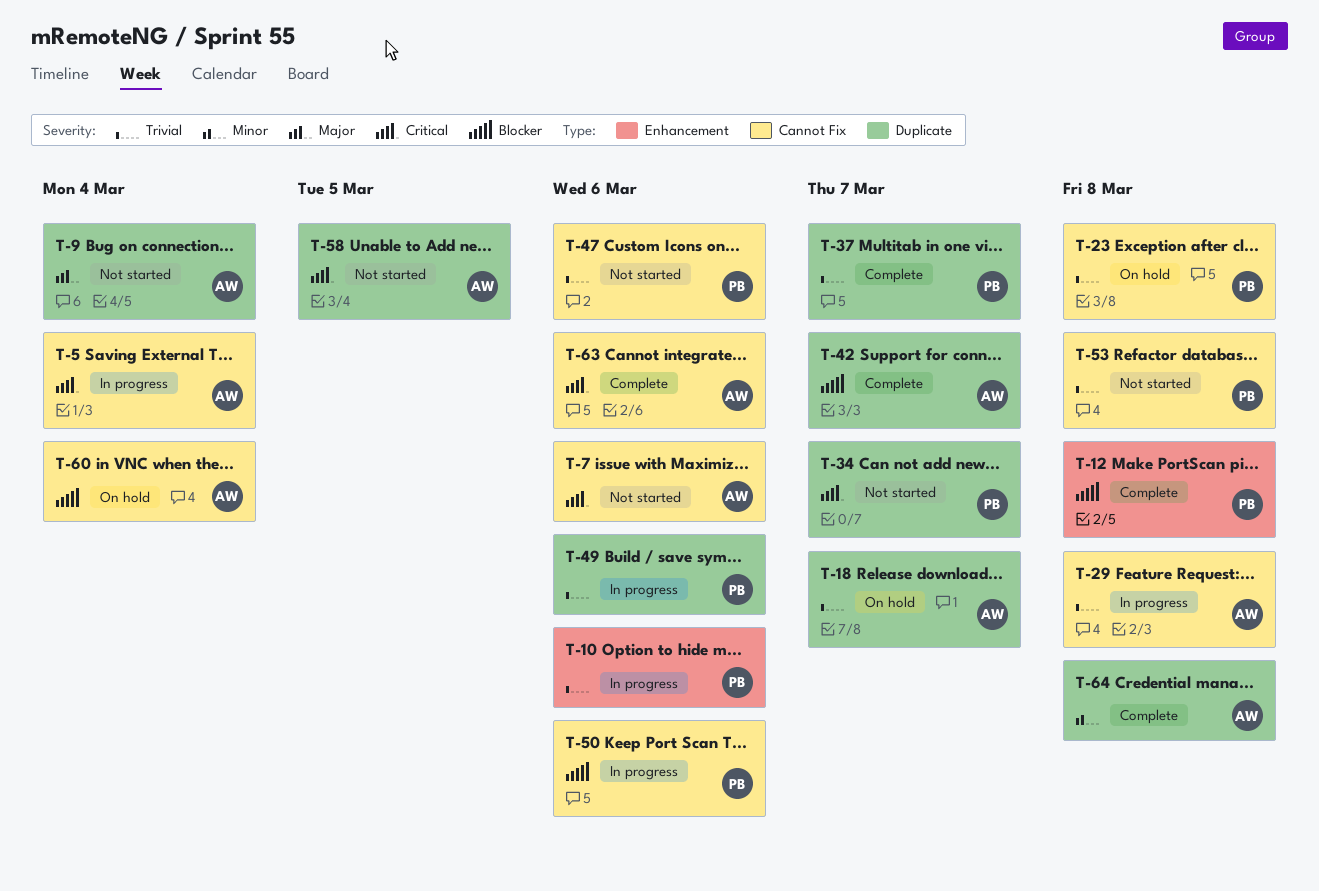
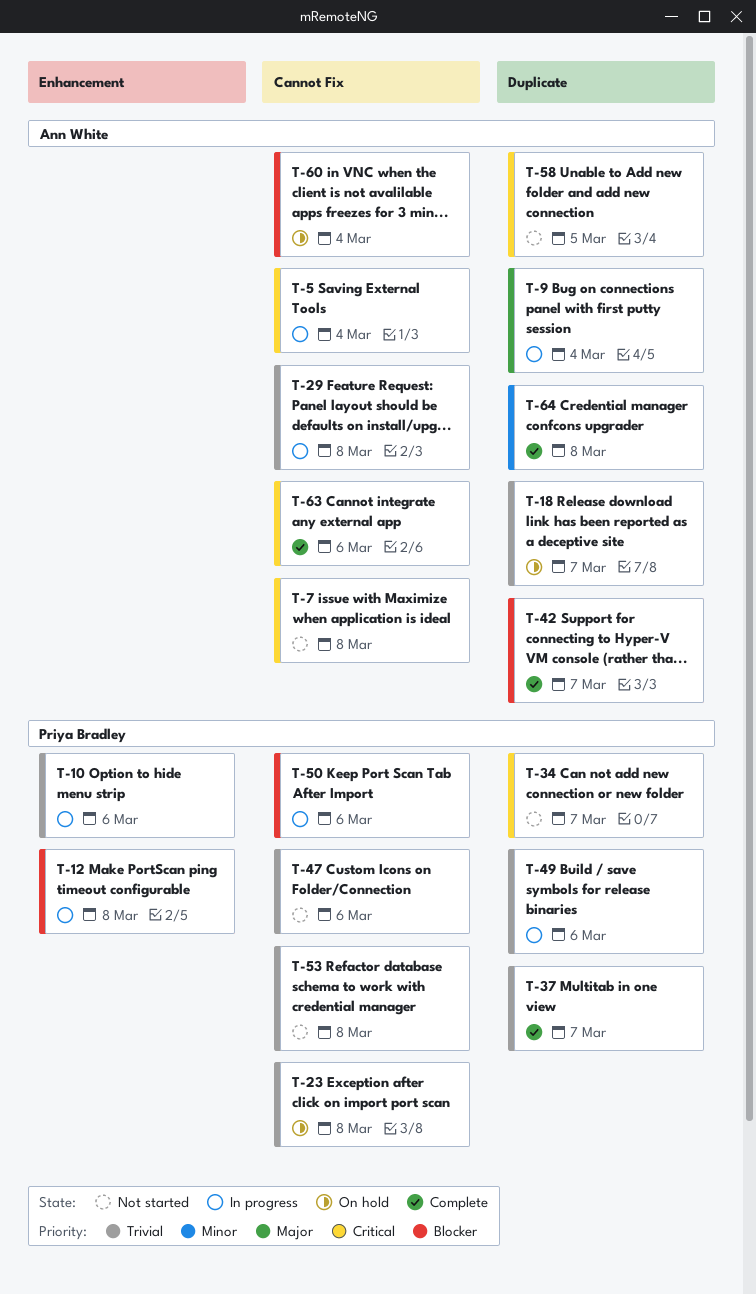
T-7, due: Mar 6 -> Mar 8
T-9, status: Not started -> In progress
T-12, status: Complete -> In progress

